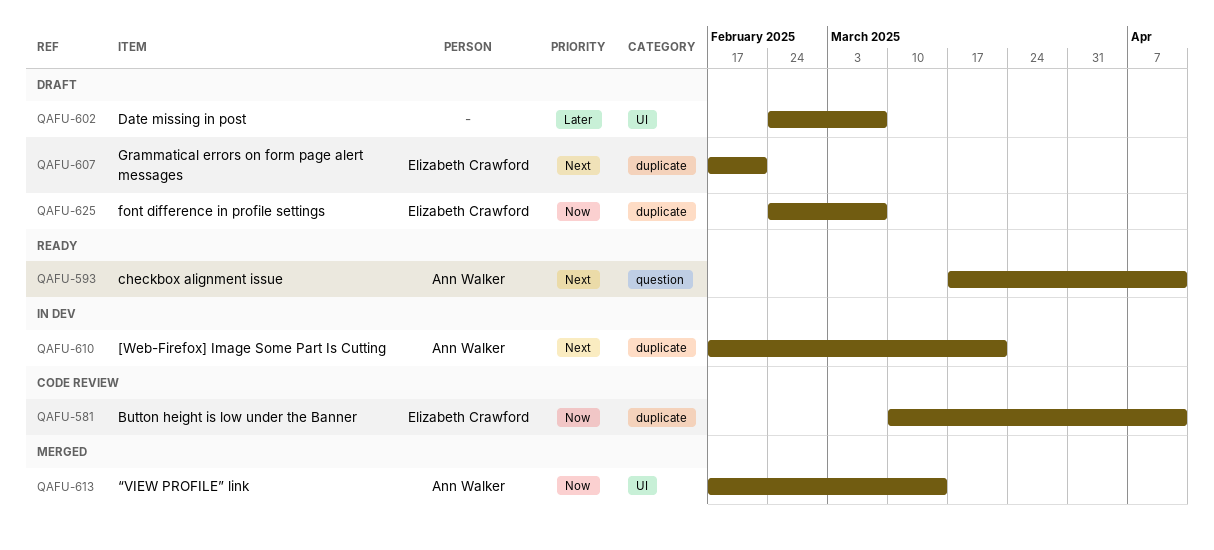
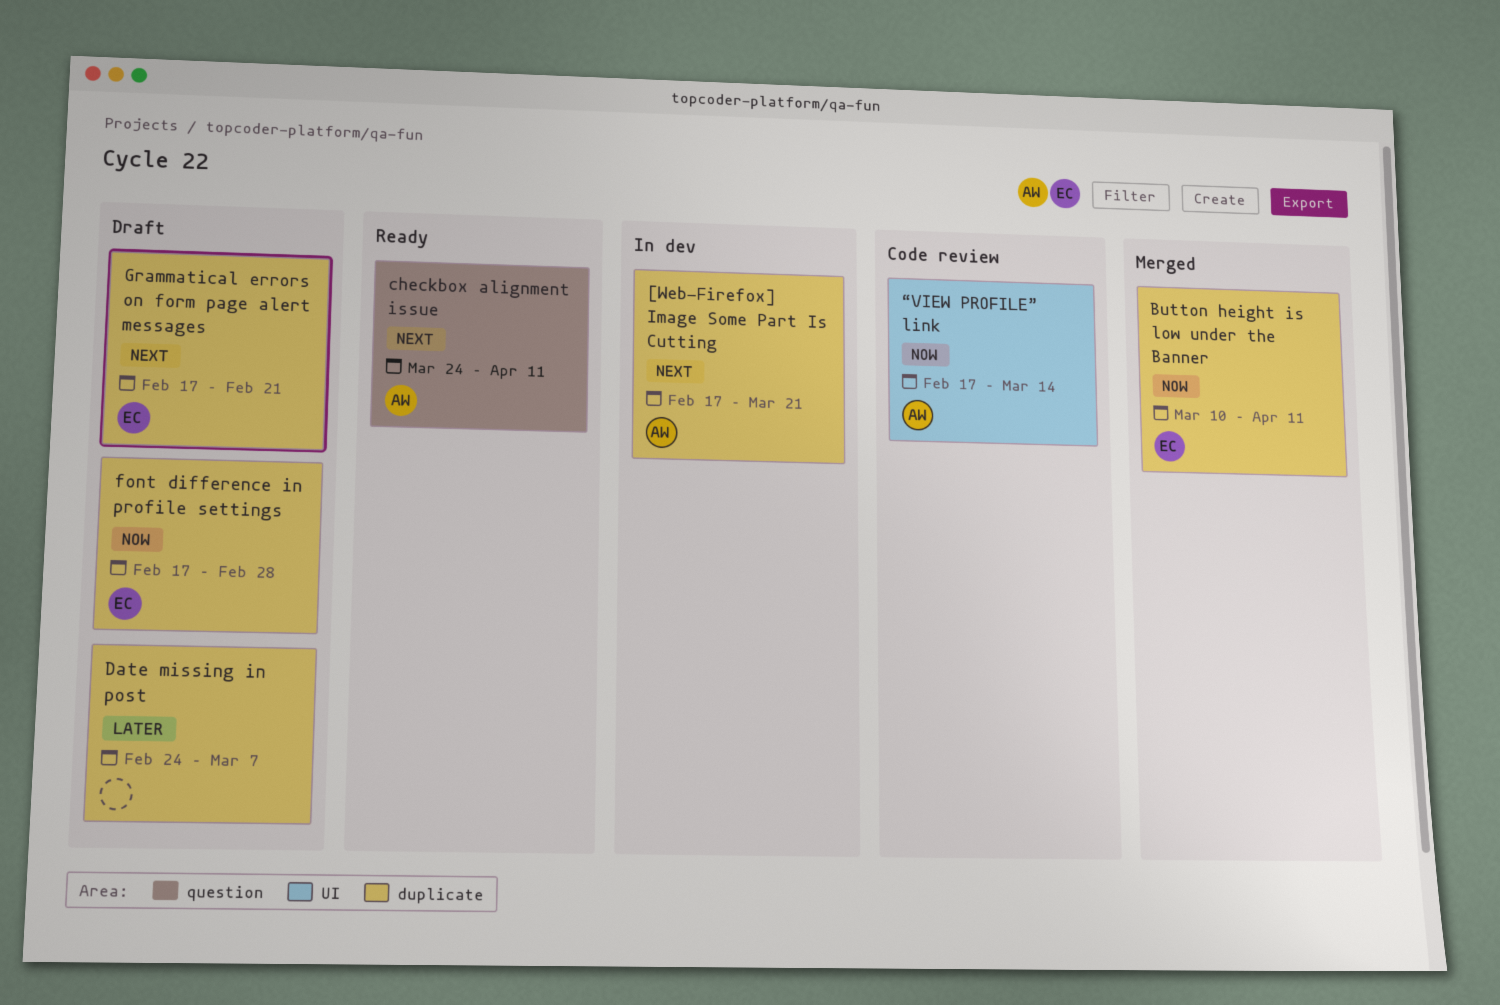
Button height is low under the Banner, status: Code review -> Merged
checkbox alignment issue, start: Mar 17 -> Mar 24
Date missing in post, label: UI -> duplicate
font difference in profile settings, start: Feb 24 -> Feb 17
font difference in profile settings, due: Mar 7 -> Feb 28
“VIEW PROFILE” link, status: Merged -> Code review

